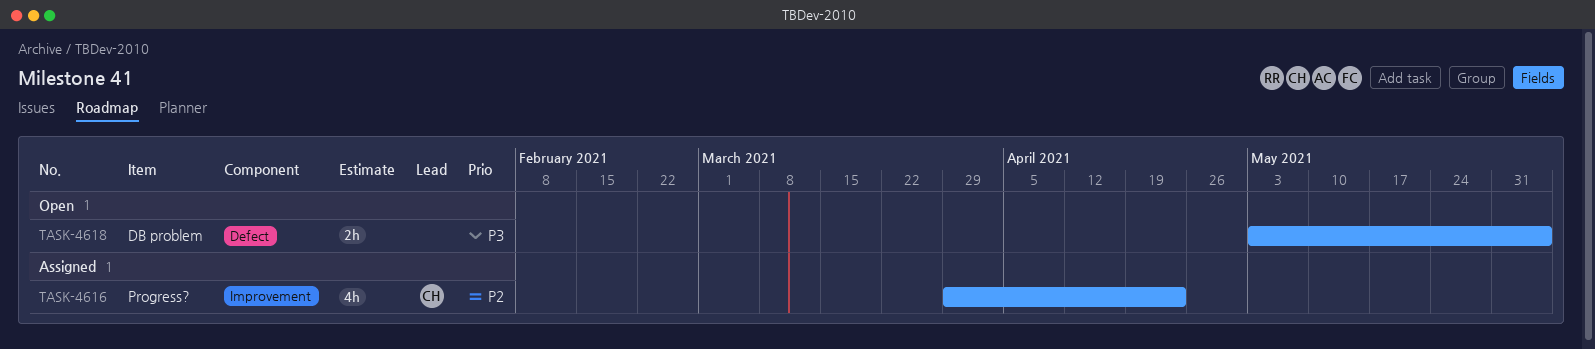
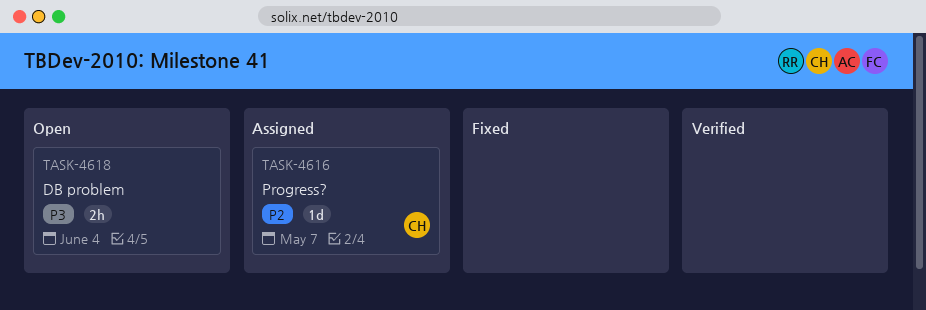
TASK-4616, estimate: 4h -> 1d
TASK-4616, due: Apr 23 -> May 7

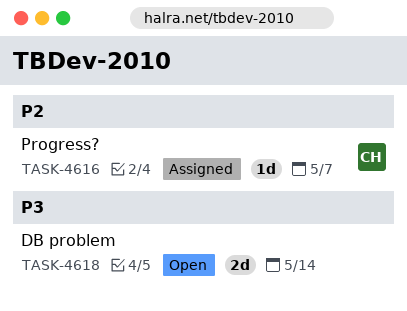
TASK-4618, estimate: 2h -> 2d
TASK-4618, due: Jun 4 -> May 14

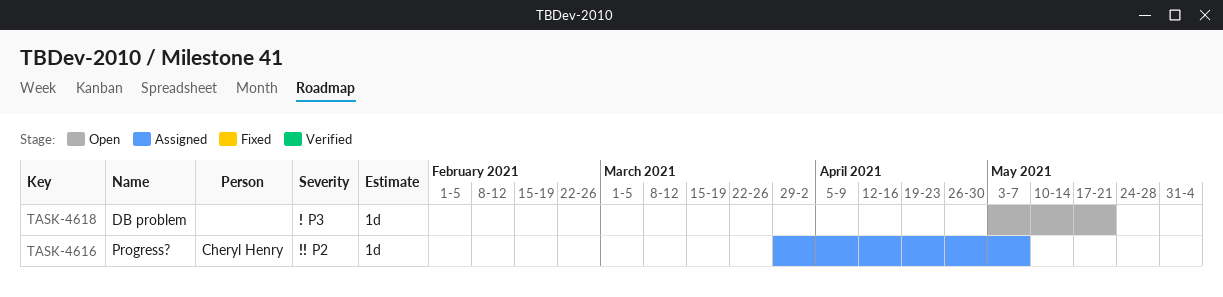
TASK-4618, estimate: 2d -> 1d
TASK-4618, due: May 14 -> May 21

